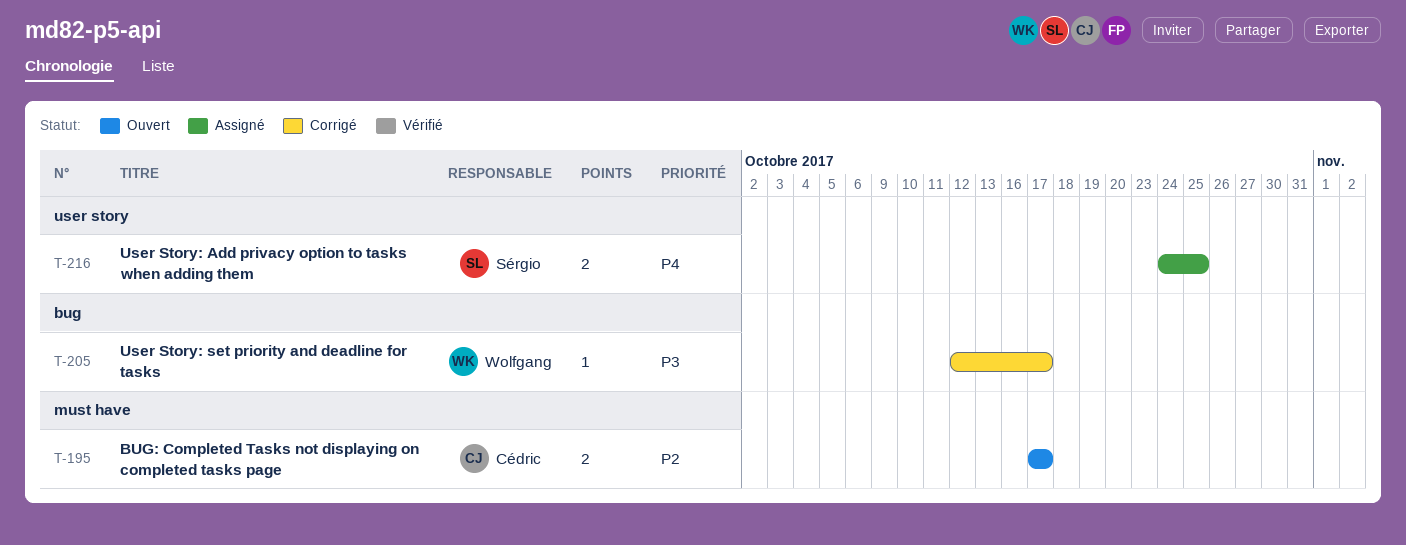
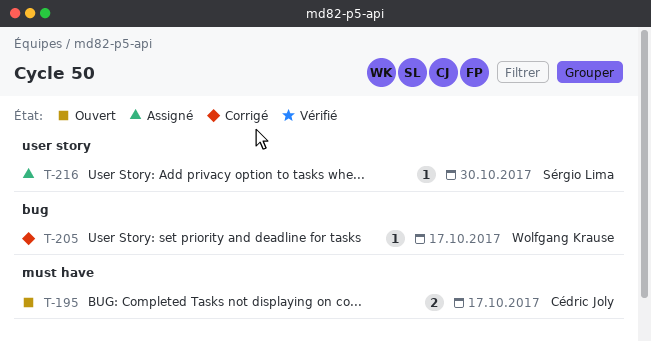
T-216, estimate: 2 -> 1
T-216, due: Oct 25 -> Oct 30

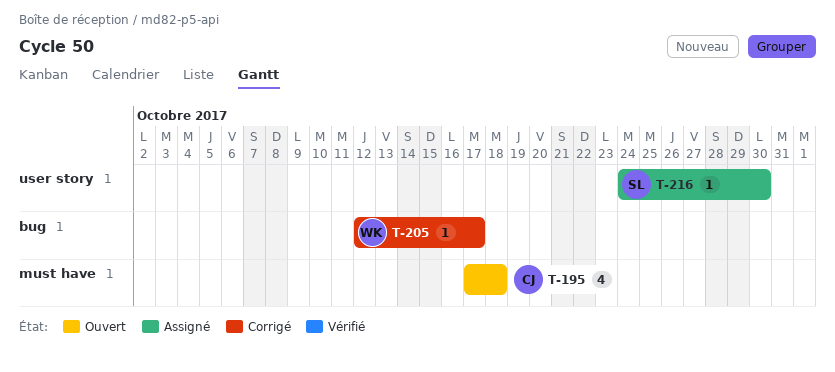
T-195, estimate: 2 -> 4
T-195, due: Oct 17 -> Oct 18

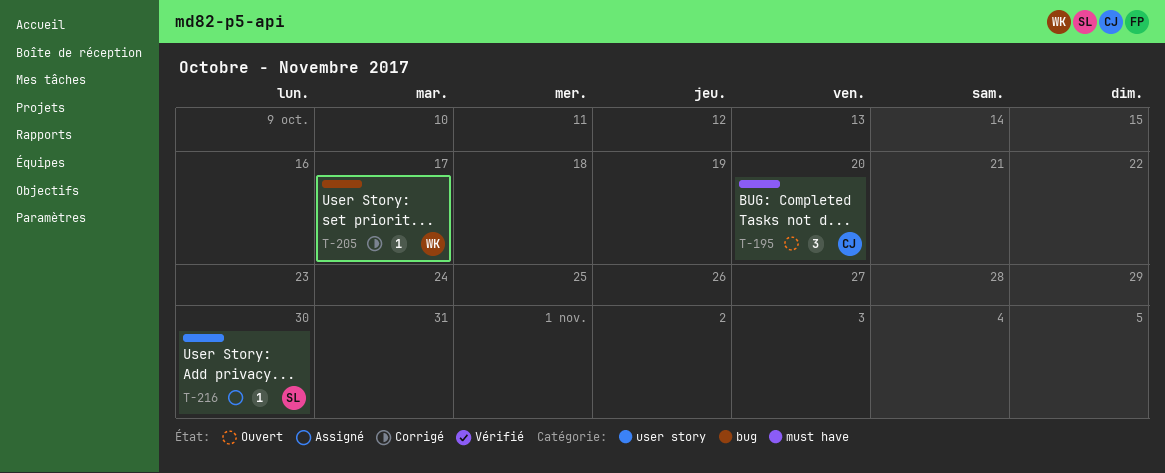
T-195, estimate: 4 -> 3
T-195, due: Oct 18 -> Oct 20

